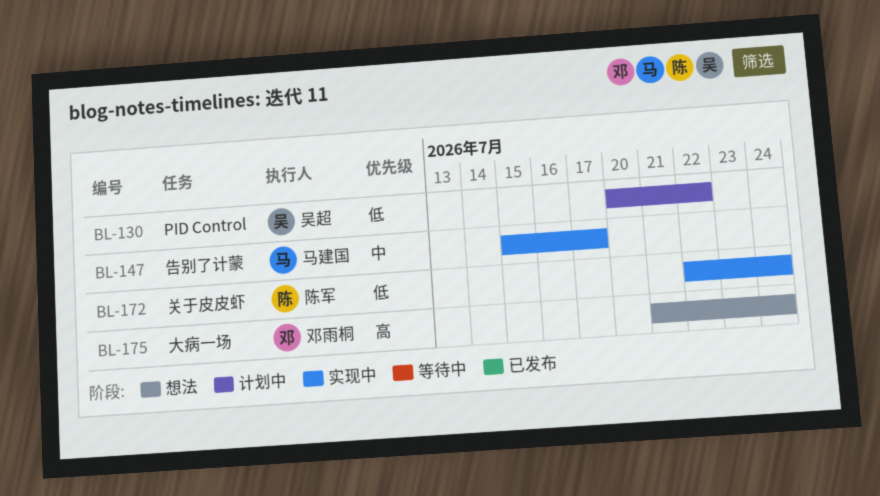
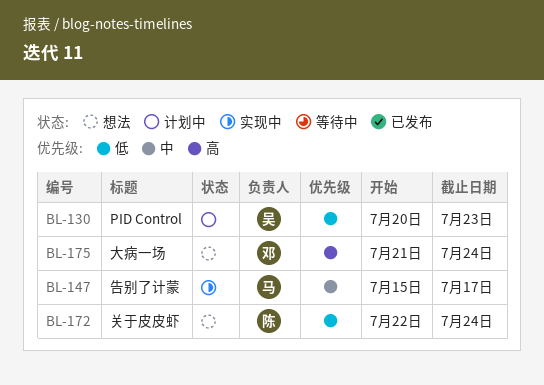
BL-130, due: Jul 22 -> Jul 23
BL-172, status: 实现中 -> 想法

